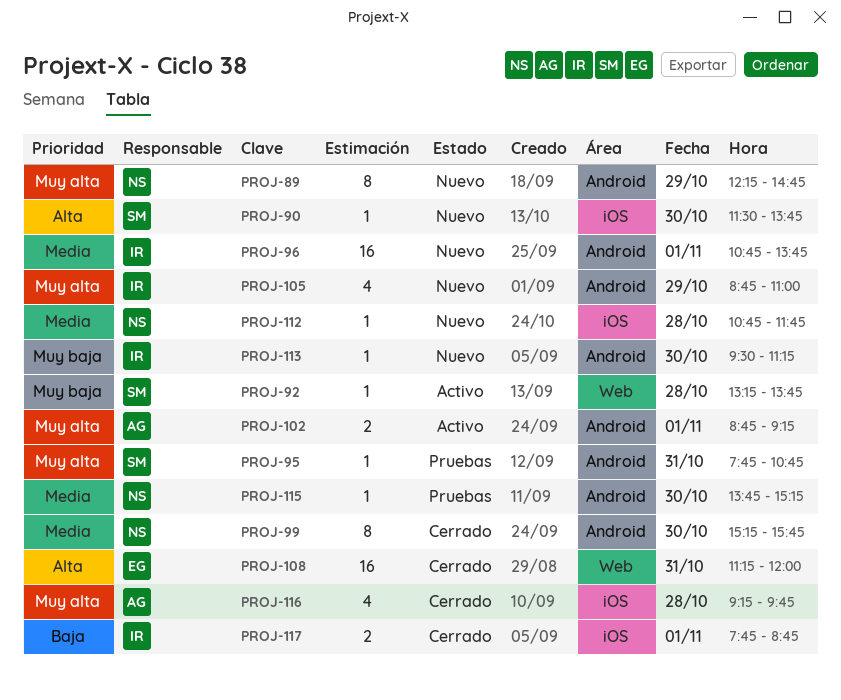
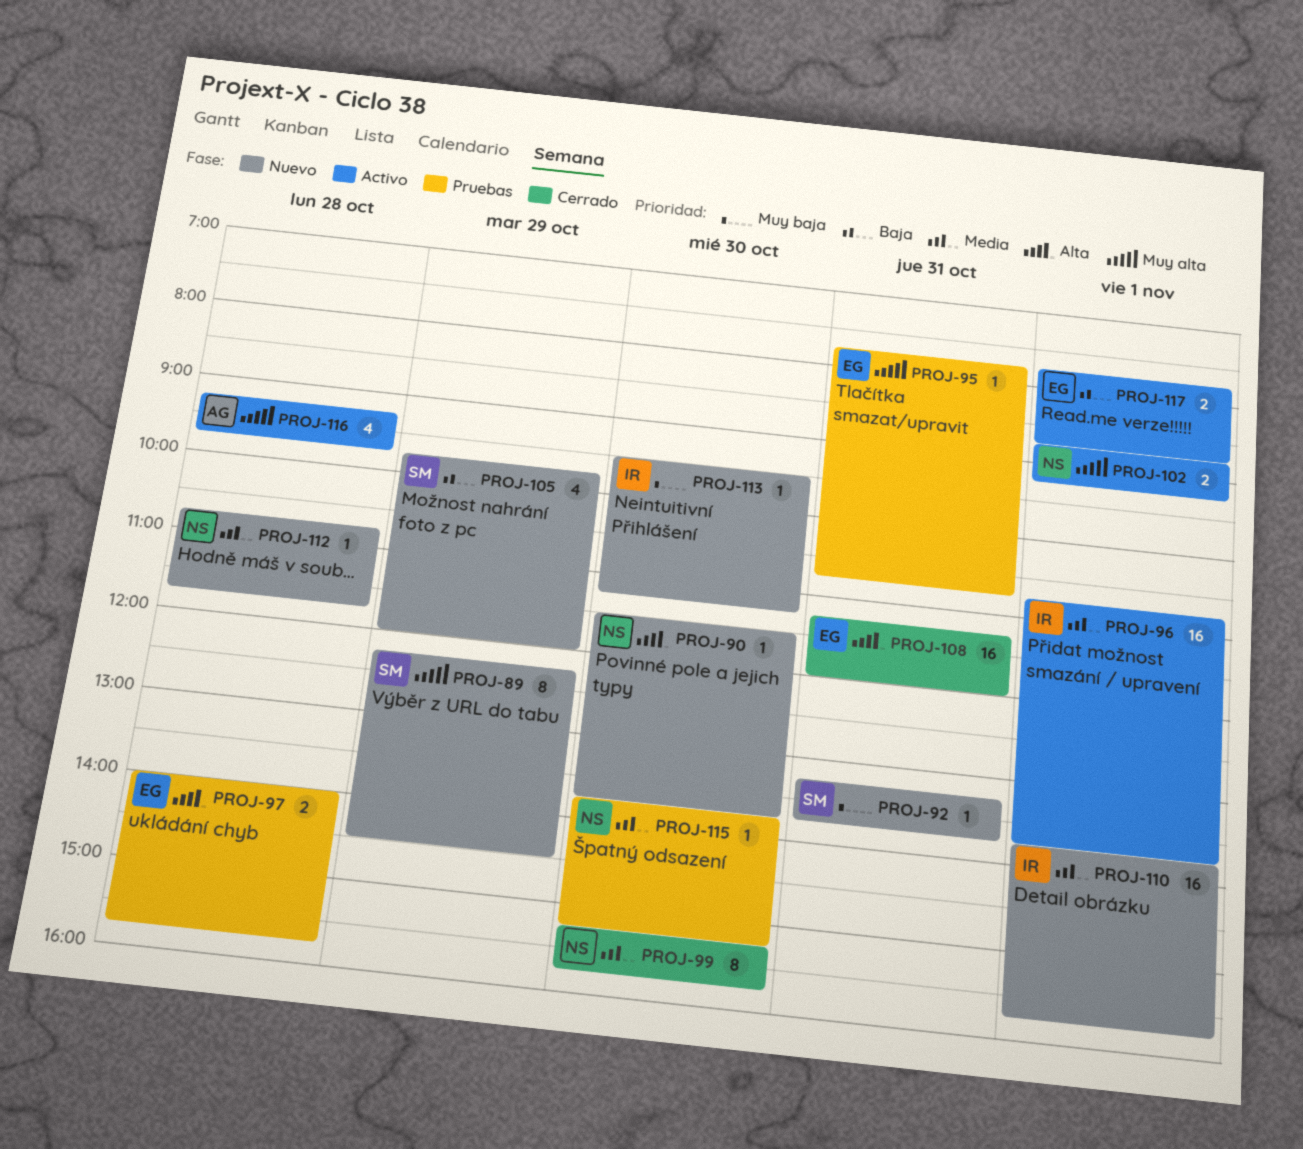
PROJ-89, owner: NS -> SM
PROJ-89, ends: 14:45 -> 14:30
PROJ-90, owner: SM -> NS
PROJ-92, status: Activo -> Nuevo
PROJ-92, day: Oct 28 -> Oct 31
PROJ-95, owner: SM -> EG
PROJ-96, status: Nuevo -> Activo
PROJ-97: none -> present
PROJ-102, owner: AG -> NS
PROJ-105, owner: IR -> SM
PROJ-105, priority: Muy alta -> Baja
PROJ-105, begins: 08:45 -> 09:45
PROJ-105, ends: 11:00 -> 12:00
PROJ-110: none -> present
PROJ-116, status: Cerrado -> Activo
PROJ-117, status: Cerrado -> Activo
PROJ-117, owner: IR -> EG

